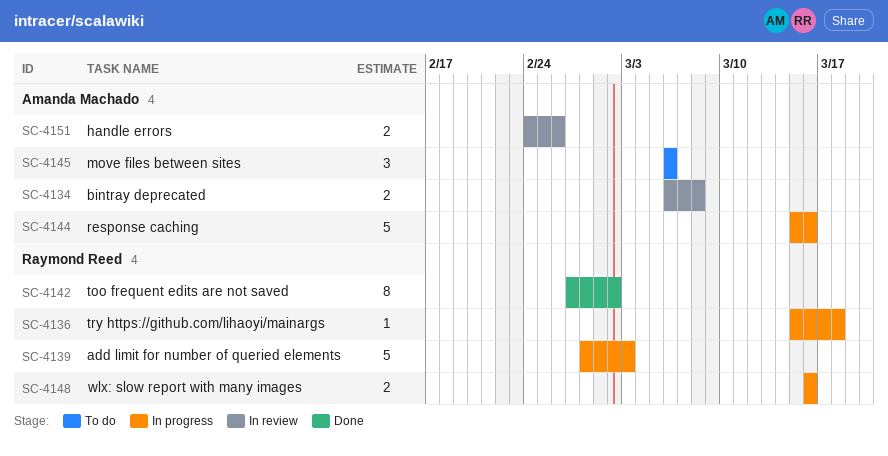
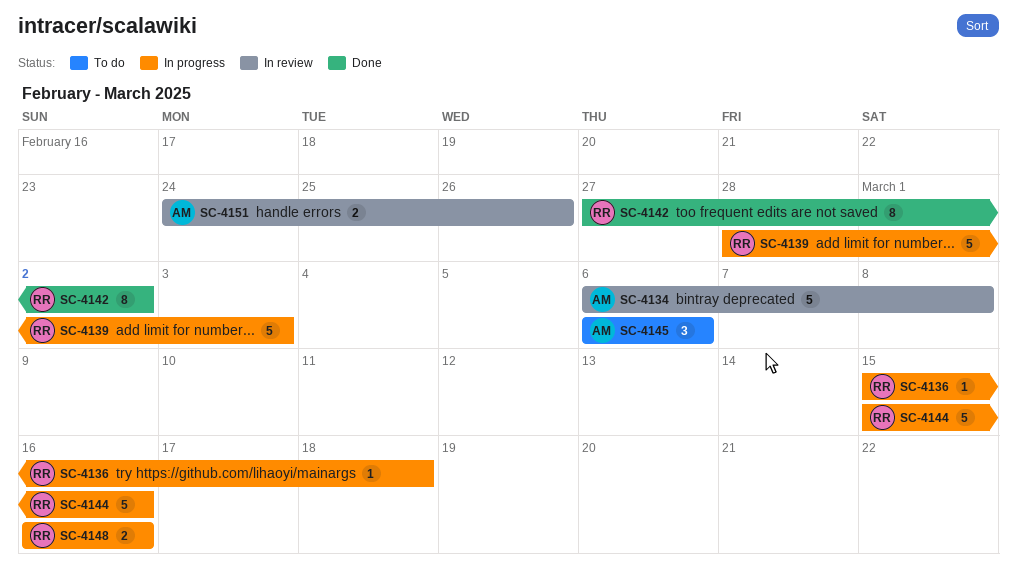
SC-4134, estimate: 2 -> 5
SC-4144, owner: Amanda Machado -> Raymond Reed

